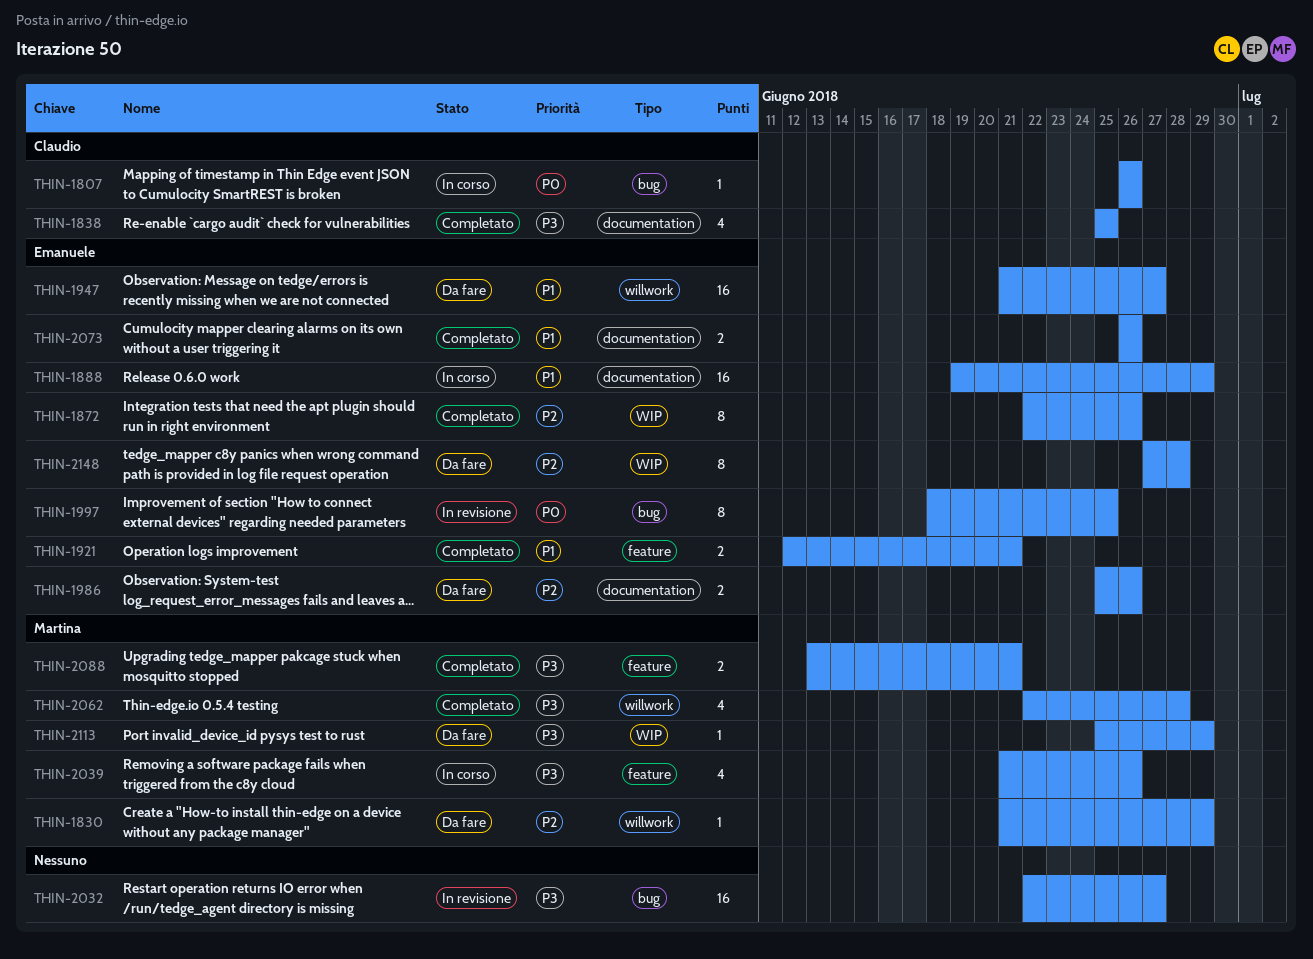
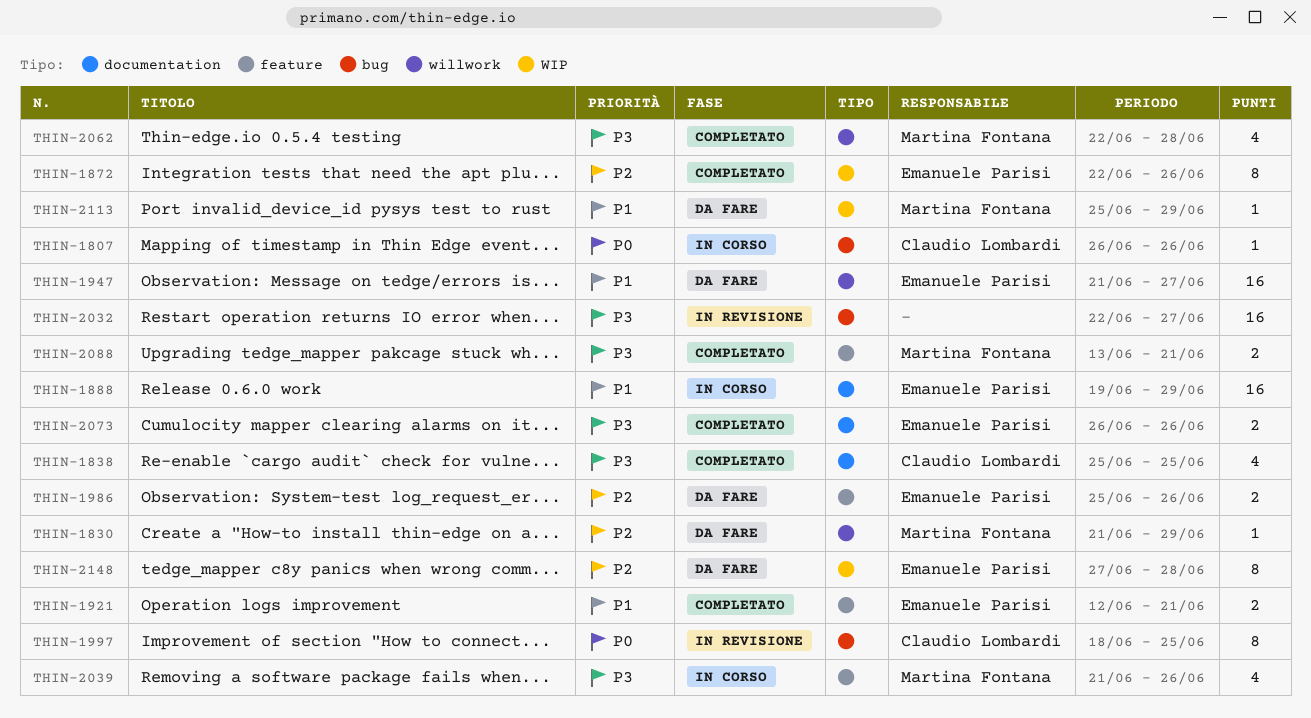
THIN-1986, label: documentation -> feature
THIN-1997, owner: Emanuele Parisi -> Claudio Lombardi
THIN-2073, priority: P1 -> P3
THIN-2113, priority: P3 -> P1

